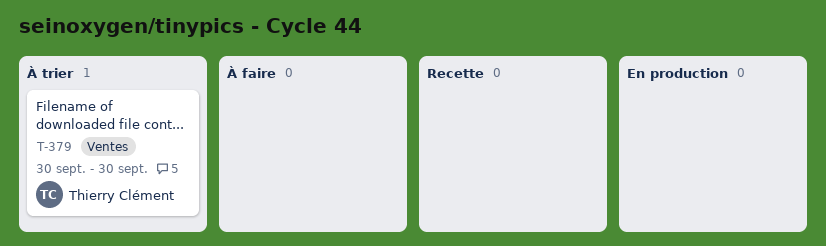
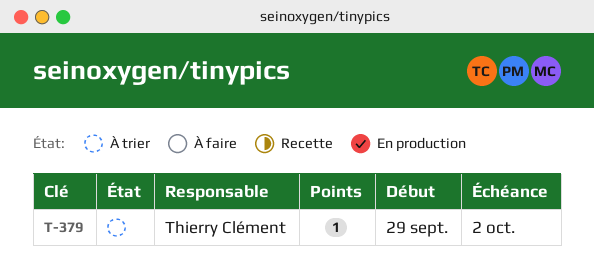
T-379, start: Sep 30 -> Sep 29
T-379, due: Sep 30 -> Oct 2

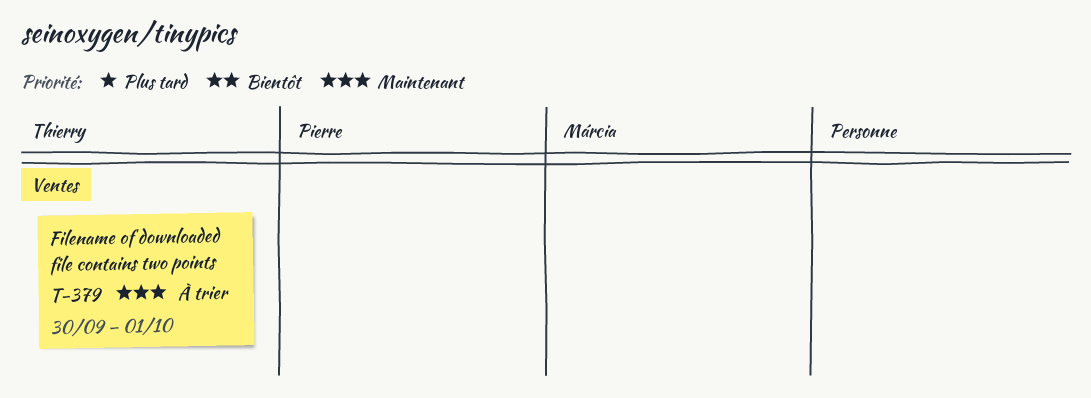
T-379, start: Sep 29 -> Sep 30
T-379, due: Oct 2 -> Oct 1

